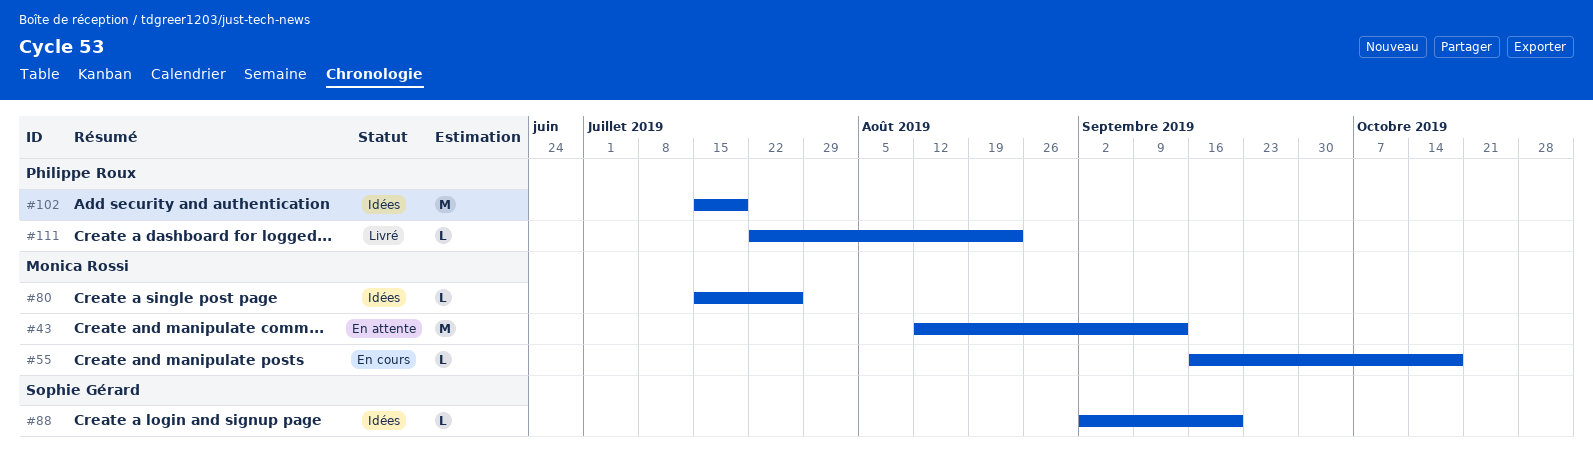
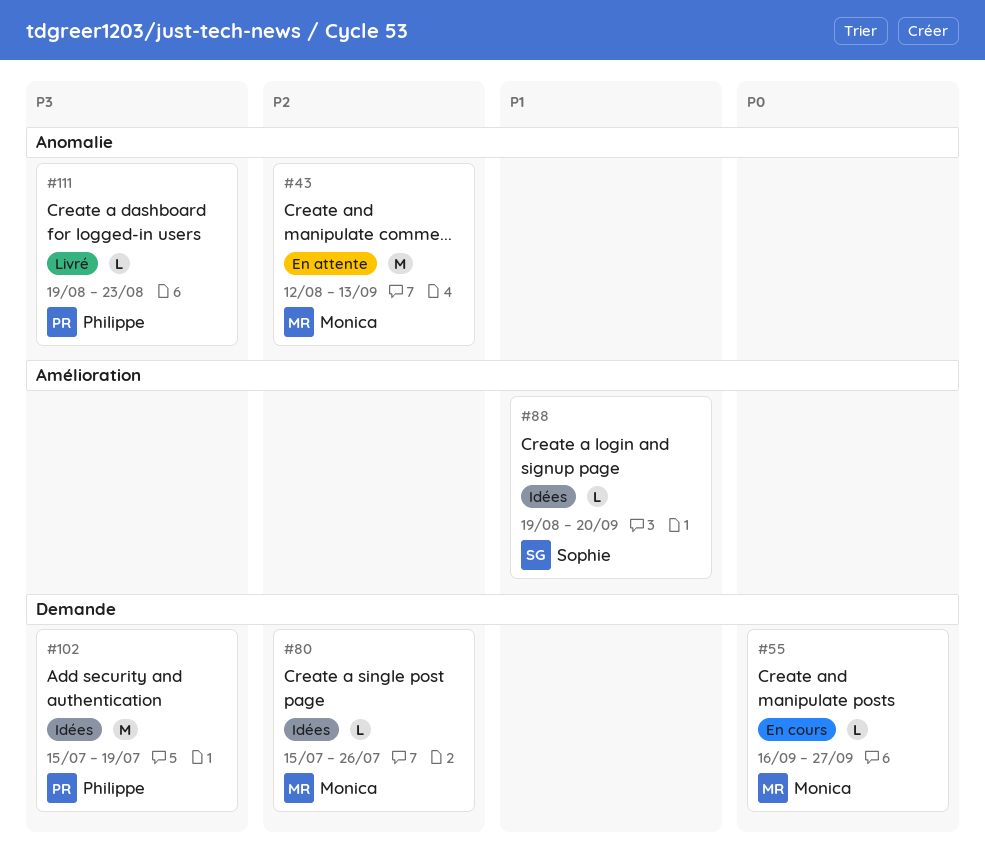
#55, due: Oct 18 -> Sep 27
#88, start: Sep 2 -> Aug 19
#111, start: Jul 22 -> Aug 19

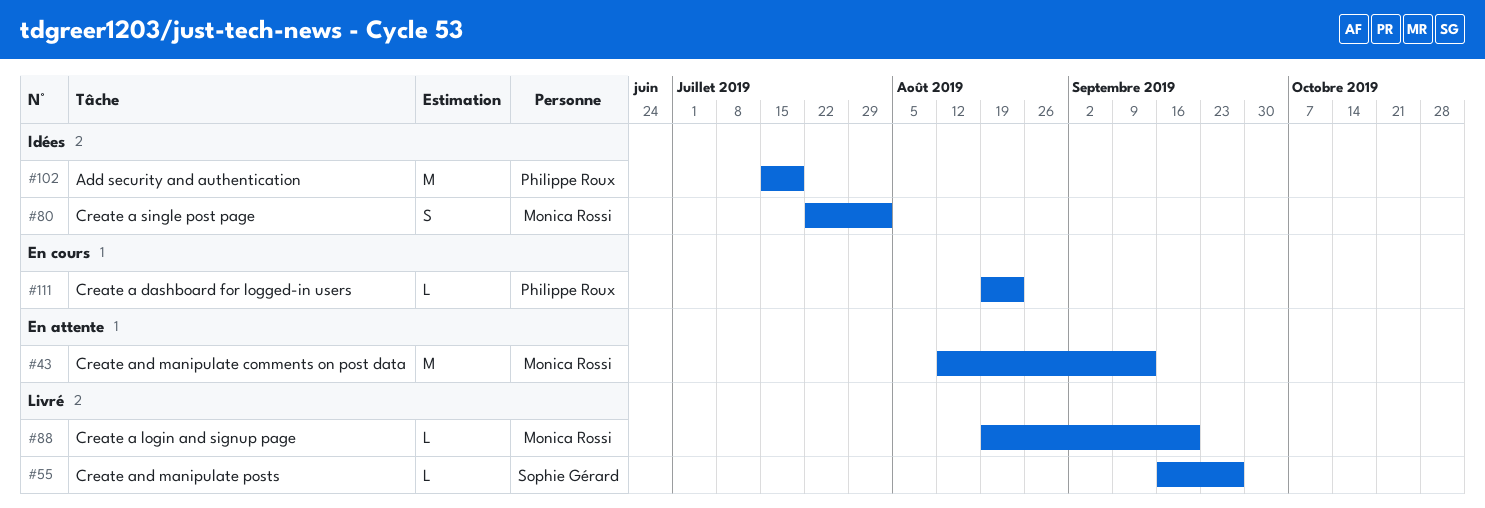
#55, status: En cours -> Livré
#55, owner: Monica Rossi -> Sophie Gérard
#80, estimate: L -> S
#80, start: Jul 15 -> Jul 22
#80, due: Jul 26 -> Aug 2
#88, status: Idées -> Livré
#88, owner: Sophie Gérard -> Monica Rossi
#111, status: Livré -> En cours

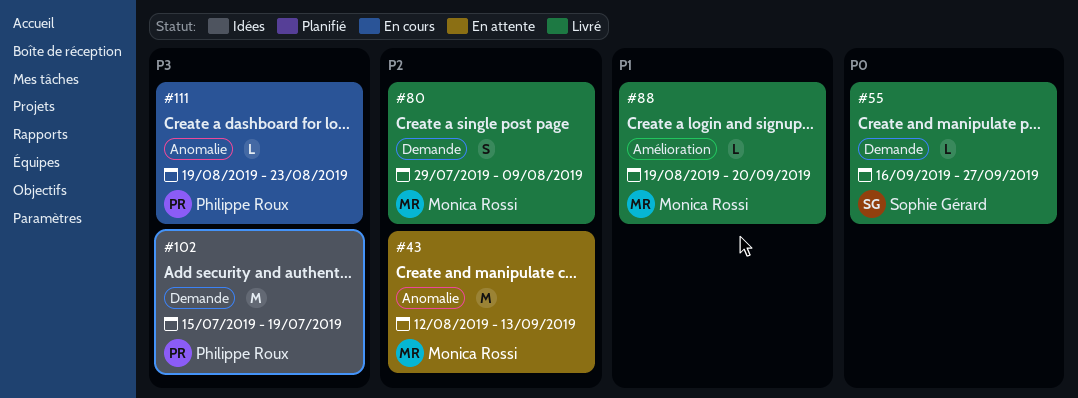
#80, status: Idées -> Livré
#80, start: Jul 22 -> Jul 29
#80, due: Aug 2 -> Aug 9

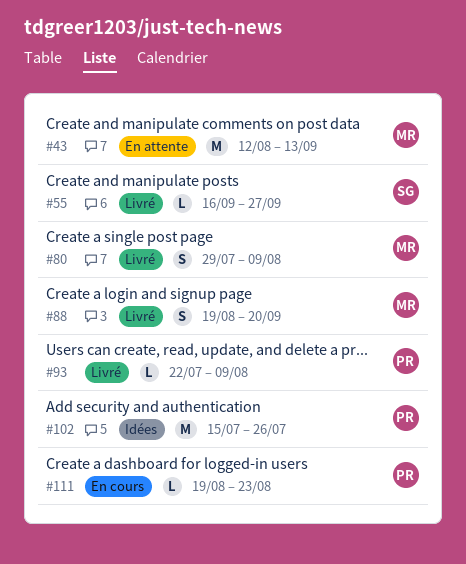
#88, estimate: L -> S
#93: none -> present
#102, due: Jul 19 -> Jul 26

